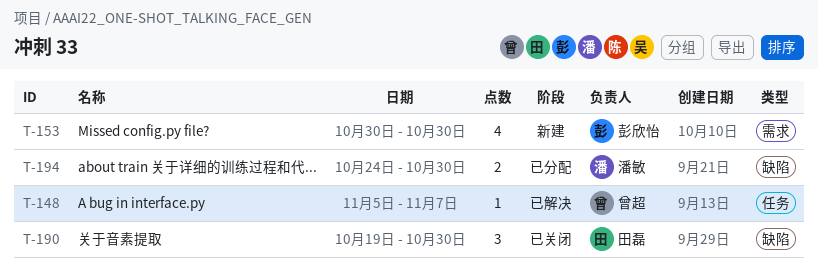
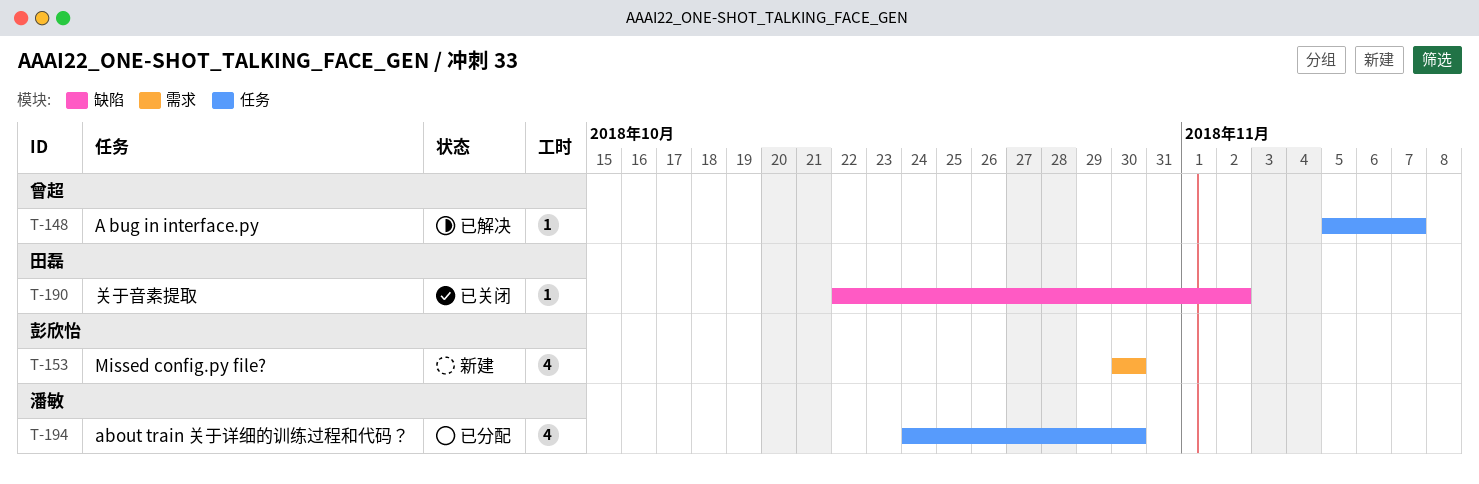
T-190, estimate: 3 -> 1
T-190, start: Oct 19 -> Oct 22
T-190, due: Oct 30 -> Nov 2
T-194, label: 缺陷 -> 任务
T-194, estimate: 2 -> 4

